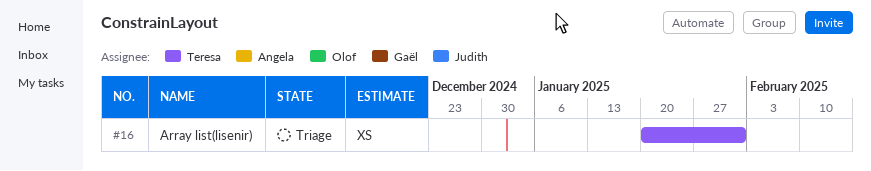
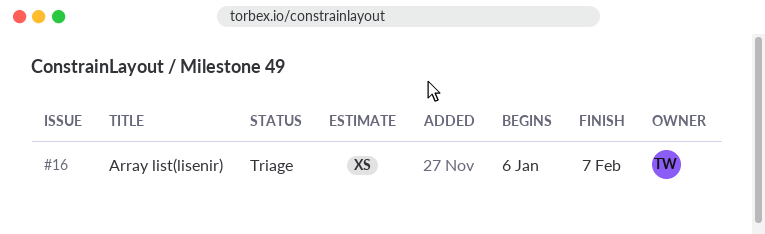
#16, start: Jan 20 -> Jan 6
#16, due: Jan 31 -> Feb 7

